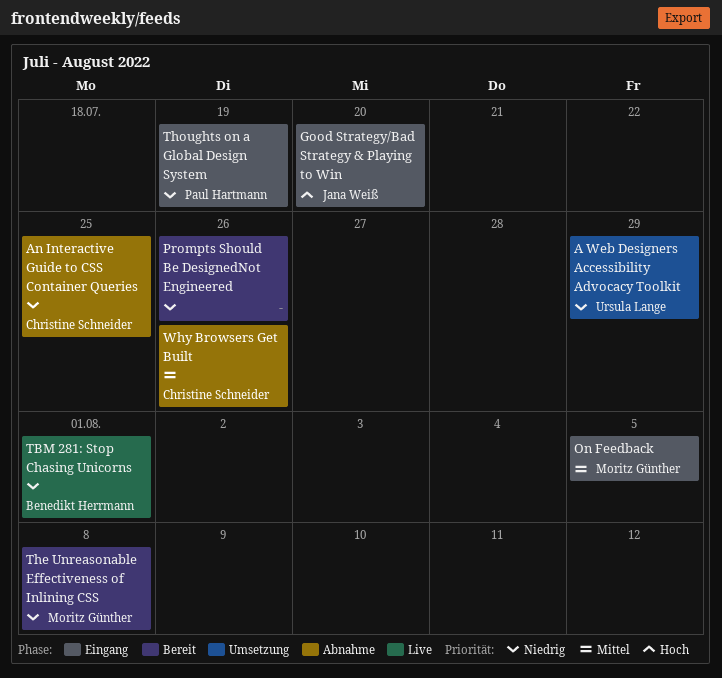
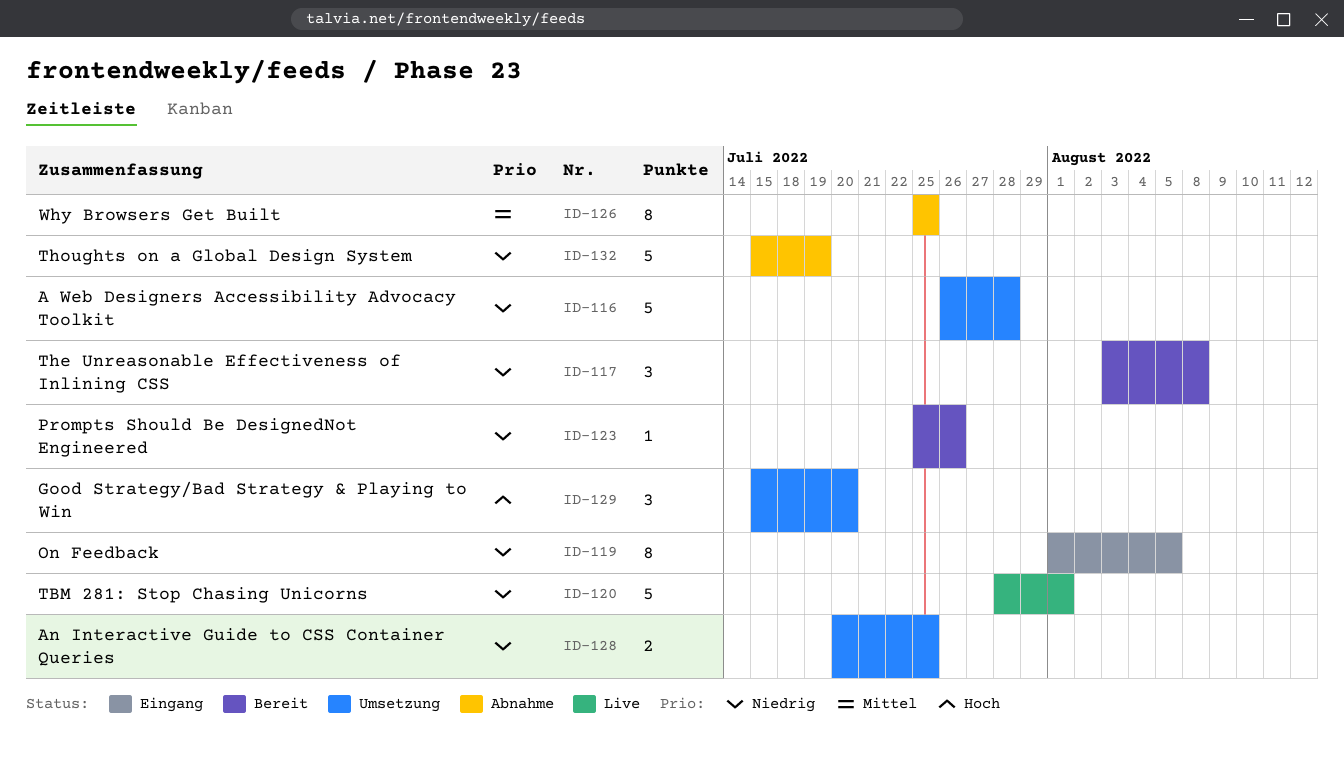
A Web Designers Accessibility Advocacy Toolkit, due: Jul 29 -> Jul 28
An Interactive Guide to CSS Container Queries, status: Abnahme -> Umsetzung
Good Strategy/Bad Strategy & Playing to Win, status: Eingang -> Umsetzung
On Feedback, priority: Mittel -> Niedrig
Thoughts on a Global Design System, status: Eingang -> Abnahme
Why Browsers Get Built, due: Jul 26 -> Jul 25

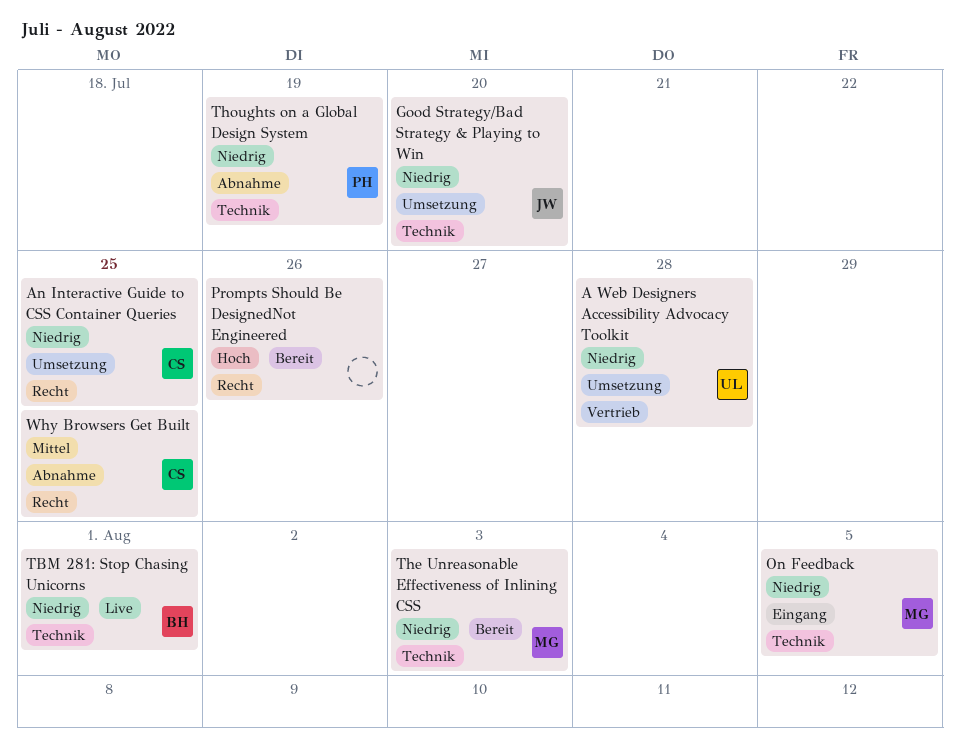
Good Strategy/Bad Strategy & Playing to Win, priority: Hoch -> Niedrig
Prompts Should Be DesignedNot Engineered, priority: Niedrig -> Hoch
The Unreasonable Effectiveness of Inlining CSS, due: Aug 8 -> Aug 3

